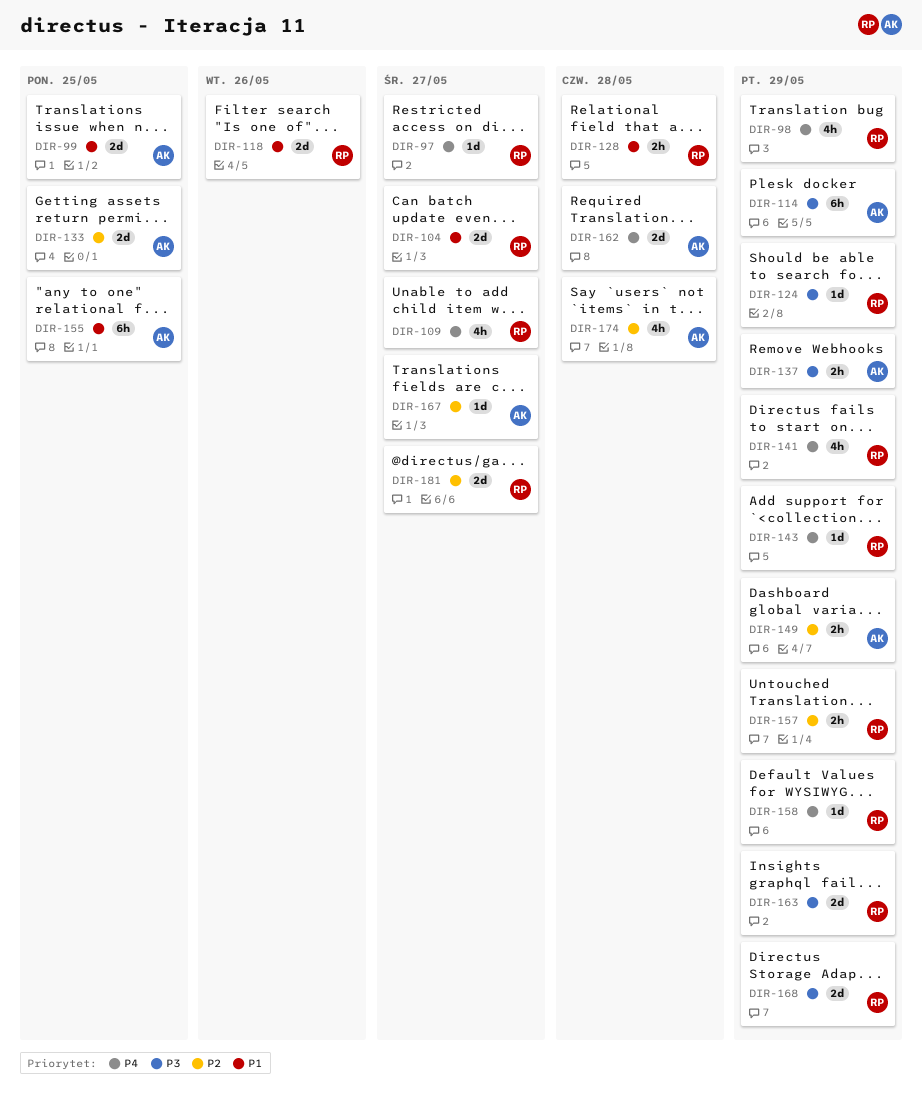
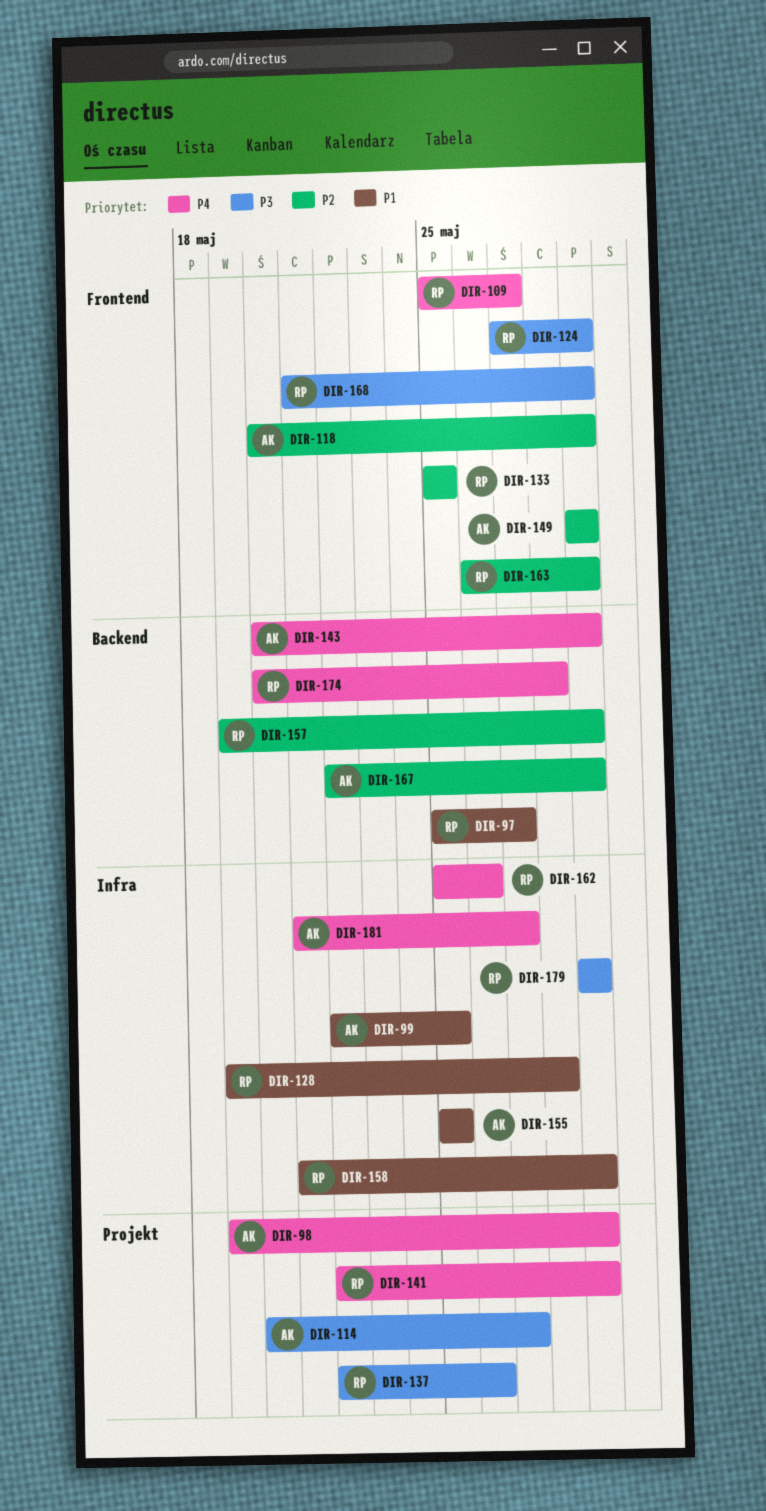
DIR-97, priority: P4 -> P1
DIR-98, owner: RP -> AK
DIR-104: present -> none
DIR-114, due: May 29 -> May 27
DIR-118, owner: RP -> AK
DIR-118, priority: P1 -> P2
DIR-118, due: May 26 -> May 29
DIR-133, owner: AK -> RP
DIR-137, owner: AK -> RP
DIR-137, due: May 29 -> May 26
DIR-143, owner: RP -> AK
DIR-158, priority: P4 -> P1
DIR-162, owner: AK -> RP
DIR-162, due: May 28 -> May 26
DIR-163, priority: P3 -> P2
DIR-167, due: May 27 -> May 29
DIR-174, owner: AK -> RP
DIR-174, priority: P2 -> P4
DIR-179: none -> present
DIR-181, owner: RP -> AK
DIR-181, priority: P2 -> P4

